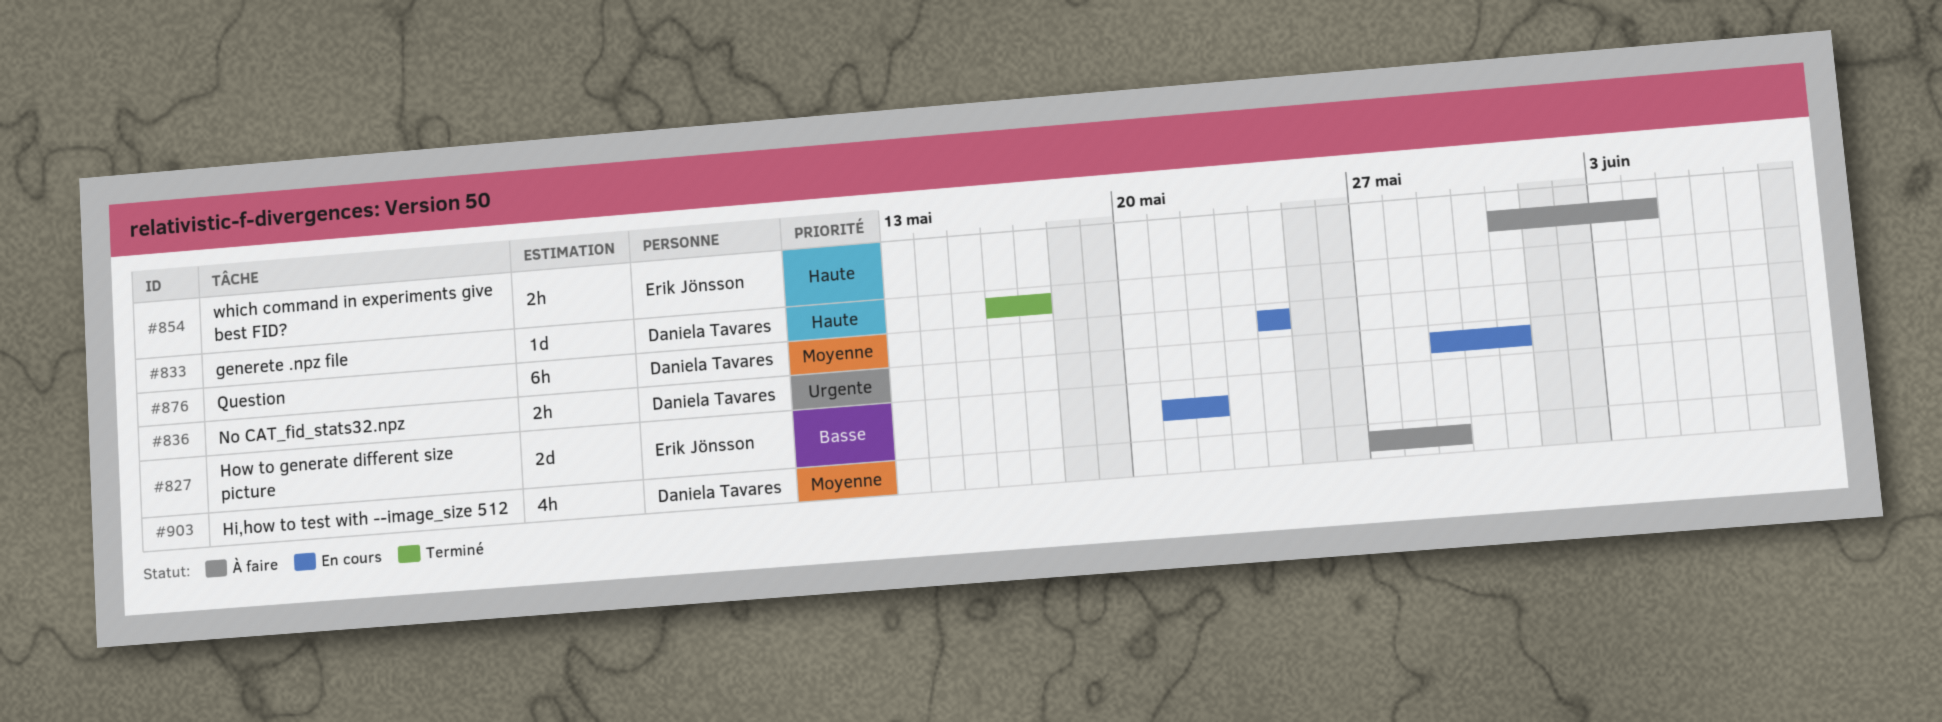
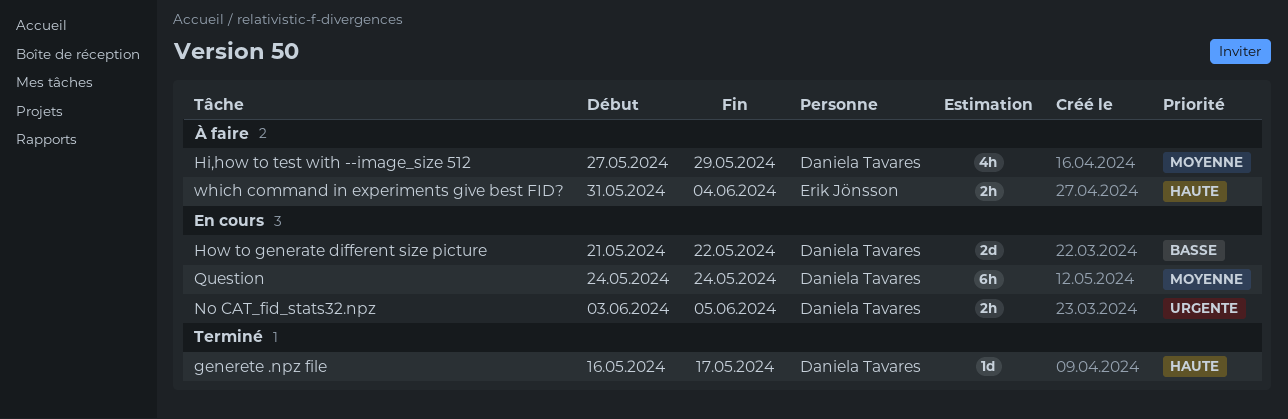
How to generate different size picture, owner: Erik Jönsson -> Daniela Tavares
No CAT_fid_stats32.npz, start: May 29 -> Jun 3
No CAT_fid_stats32.npz, due: May 31 -> Jun 5

